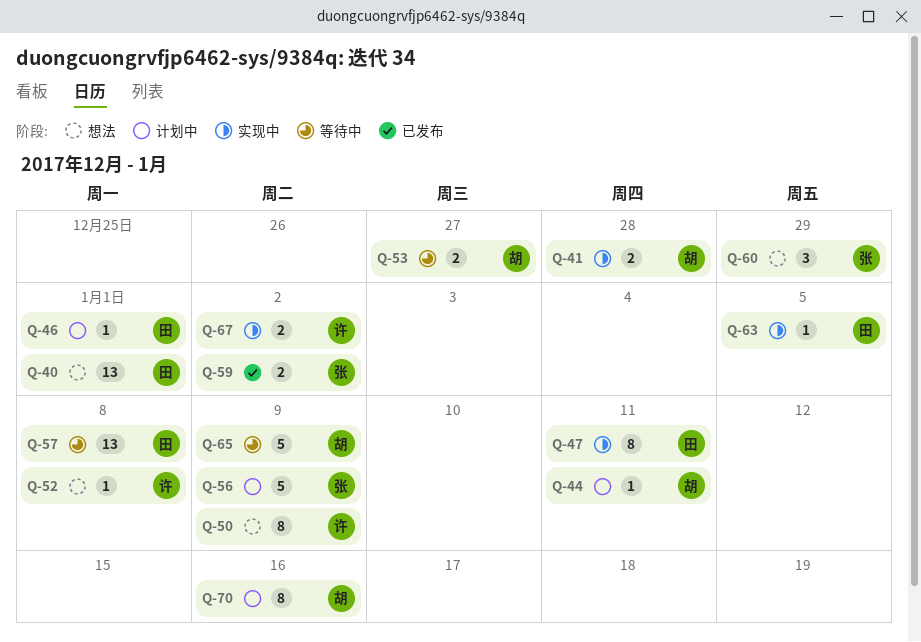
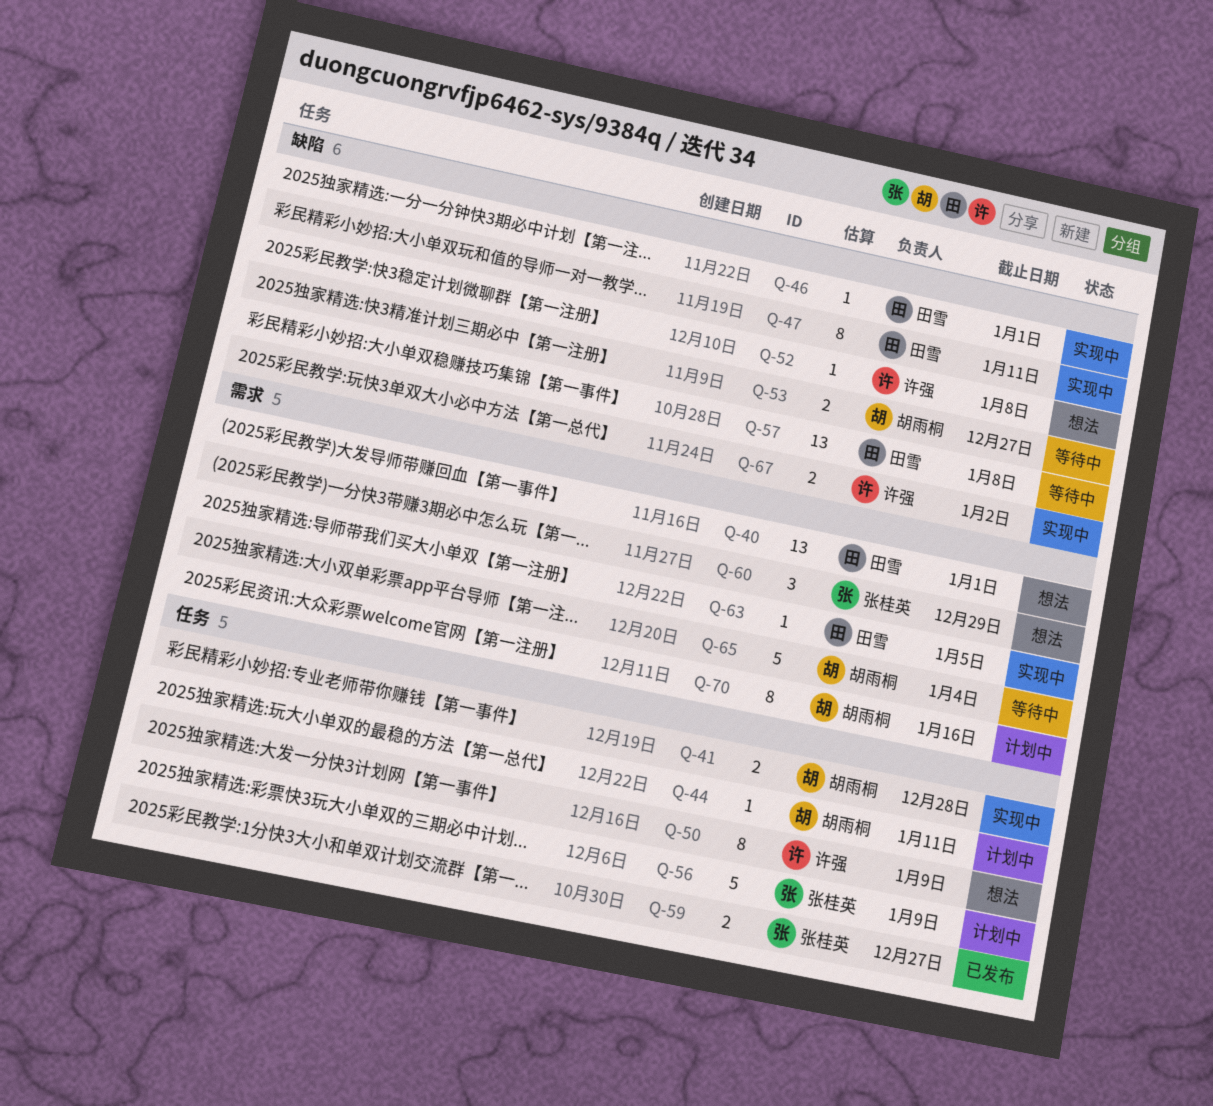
Q-46, status: 计划中 -> 实现中
Q-59, due: Jan 2 -> Dec 27
Q-65, due: Jan 9 -> Jan 4

